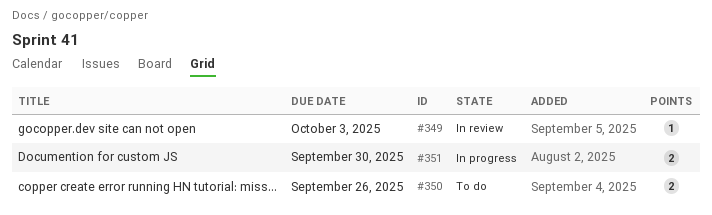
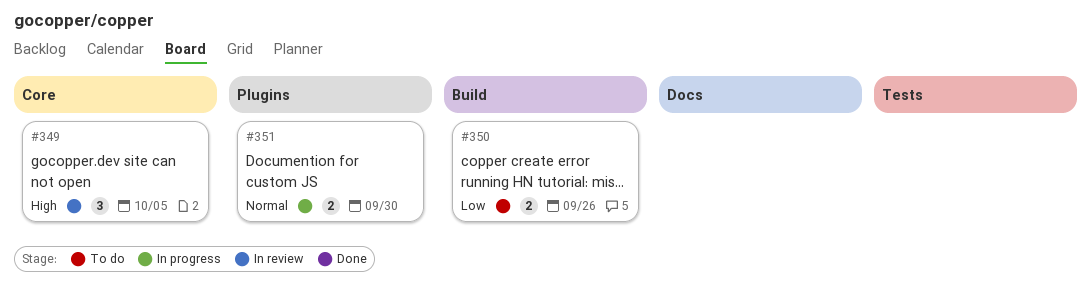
#349, estimate: 1 -> 3
#349, due: Oct 3 -> Oct 5

